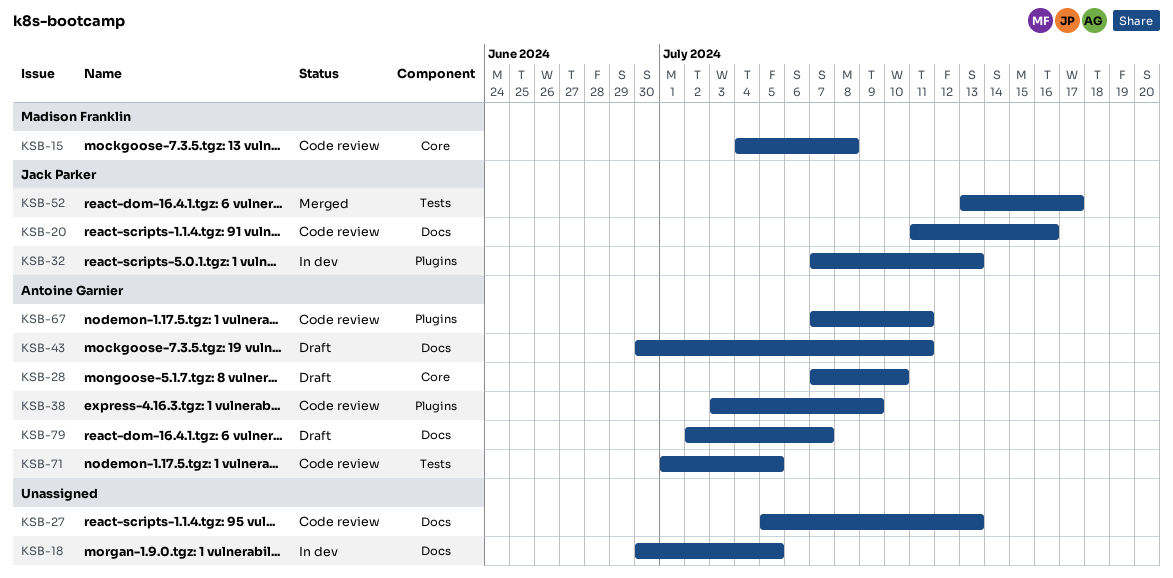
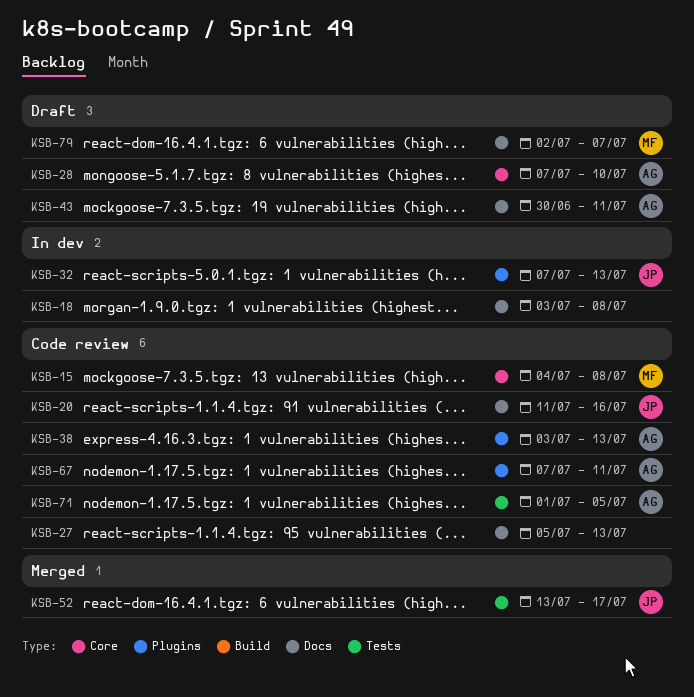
KSB-18, start: Jun 30 -> Jul 3
KSB-18, due: Jul 5 -> Jul 8
KSB-38, due: Jul 9 -> Jul 13
KSB-79, owner: Antoine Garnier -> Madison Franklin

